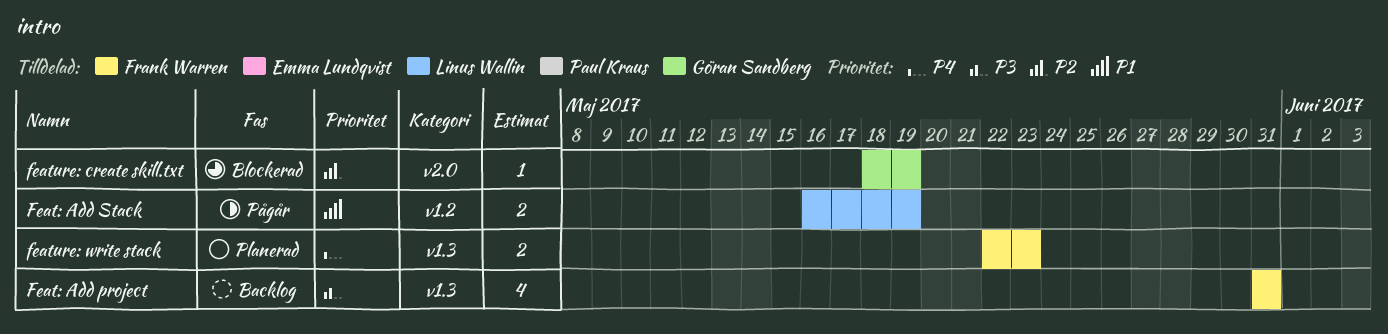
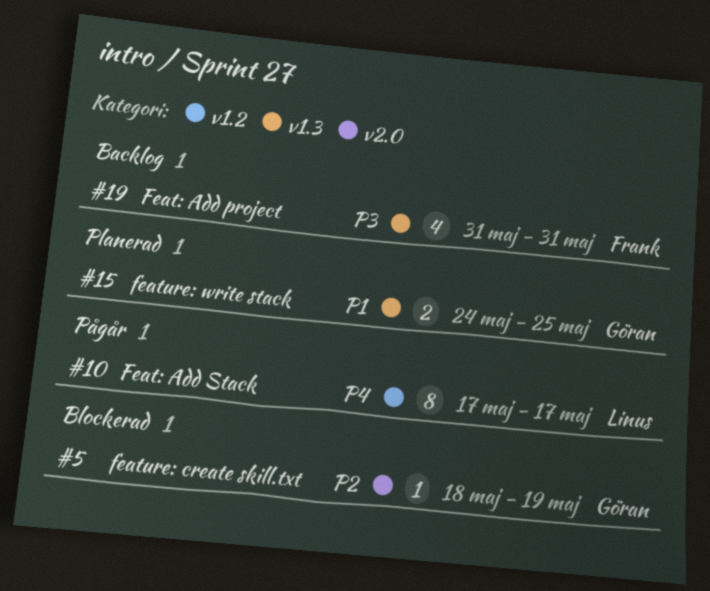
Feat: Add Stack, priority: P1 -> P4
Feat: Add Stack, estimate: 2 -> 8
Feat: Add Stack, start: May 16 -> May 17
Feat: Add Stack, due: May 19 -> May 17
feature: write stack, owner: Frank Warren -> Göran Sandberg
feature: write stack, priority: P4 -> P1
feature: write stack, start: May 22 -> May 24
feature: write stack, due: May 23 -> May 25

